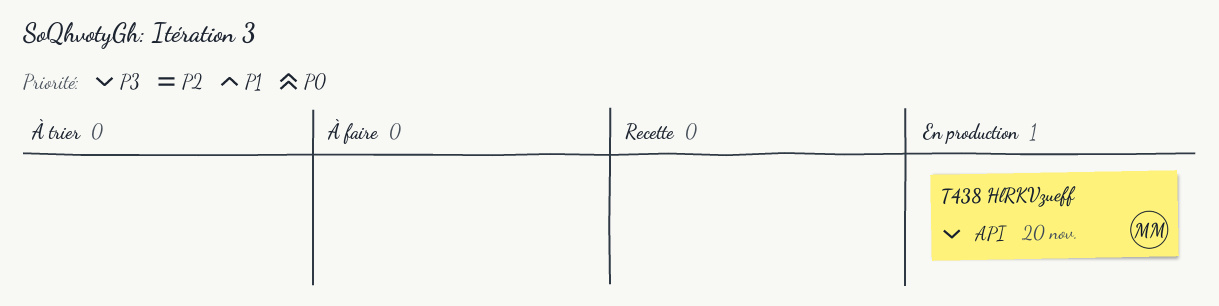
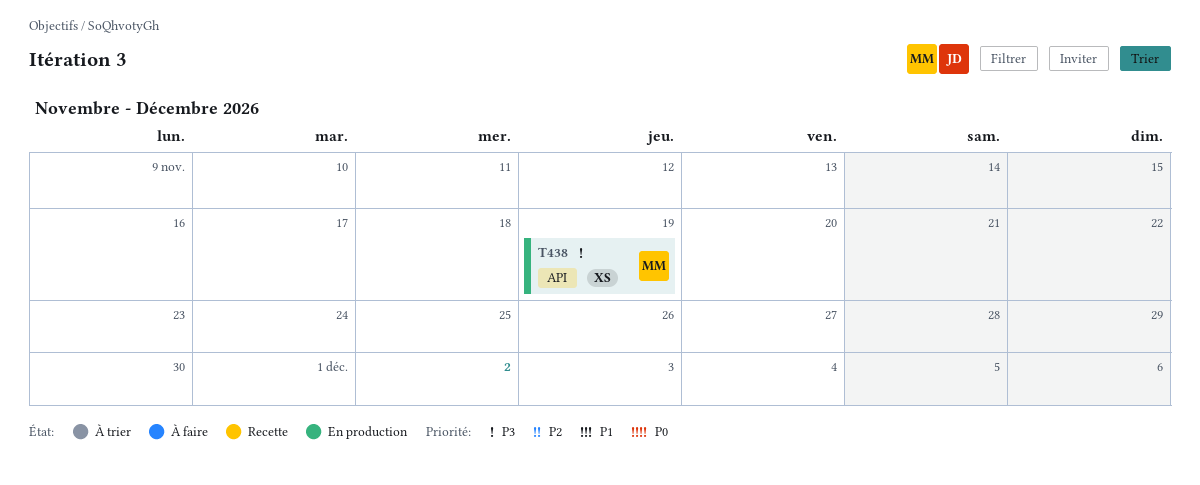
T438, due: Nov 20 -> Nov 19

